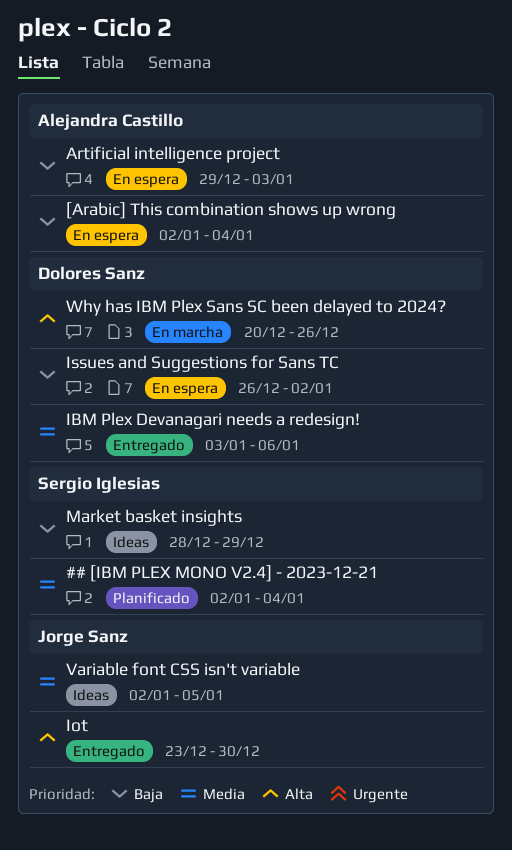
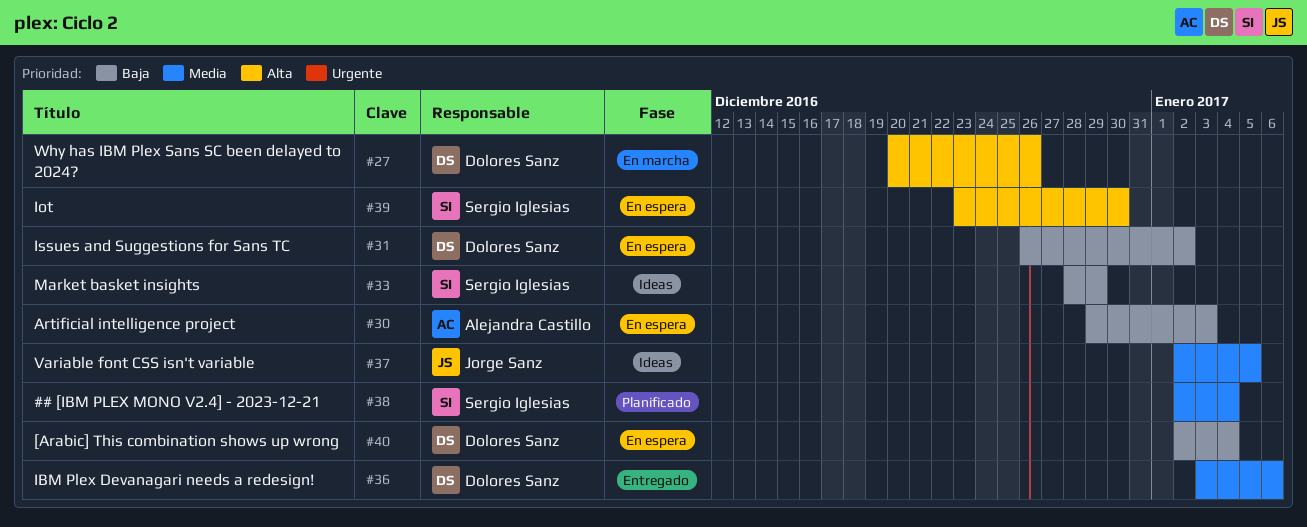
[Arabic] This combination shows up wrong, owner: Alejandra Castillo -> Dolores Sanz
Iot, status: Entregado -> En espera
Iot, owner: Jorge Sanz -> Sergio Iglesias

